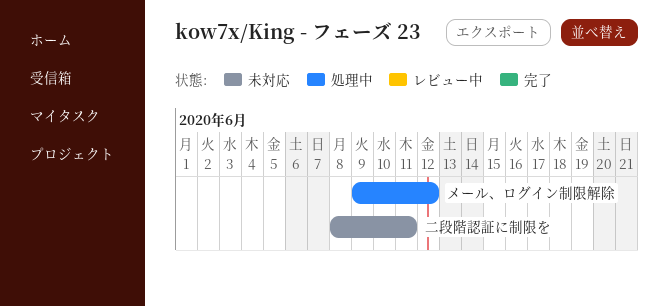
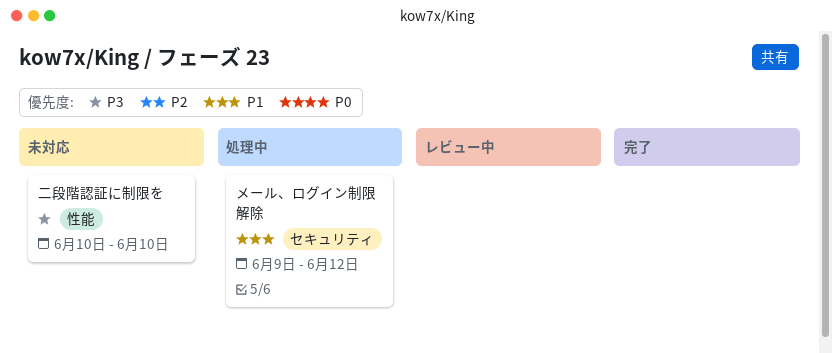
二段階認証に制限を, start: Jun 8 -> Jun 10
二段階認証に制限を, due: Jun 11 -> Jun 10

